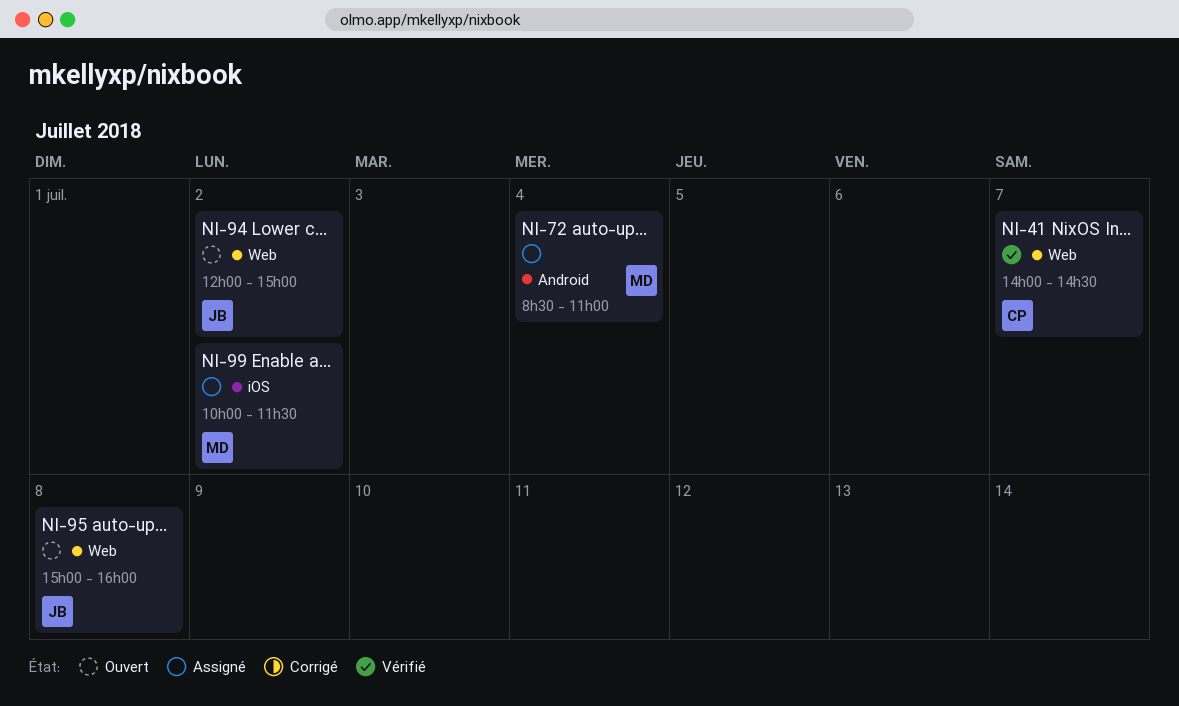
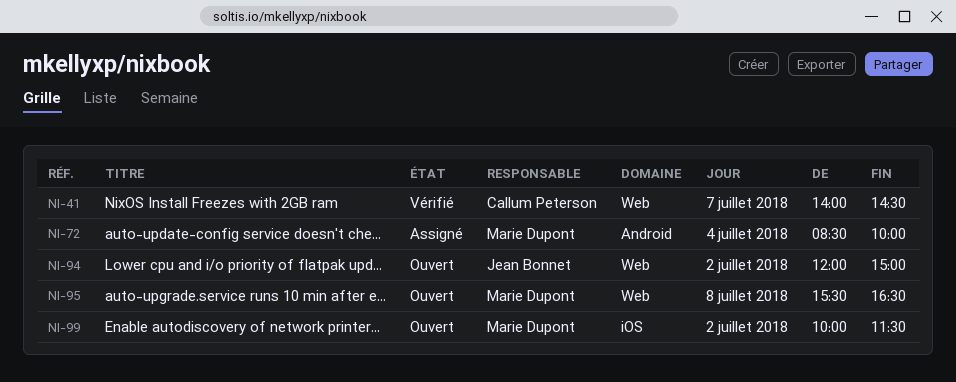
NI-72, ends: 11:00 -> 10:00
NI-95, owner: Jean Bonnet -> Marie Dupont
NI-95, begins: 15:00 -> 15:30
NI-95, ends: 16:00 -> 16:30
NI-99, status: Assigné -> Ouvert

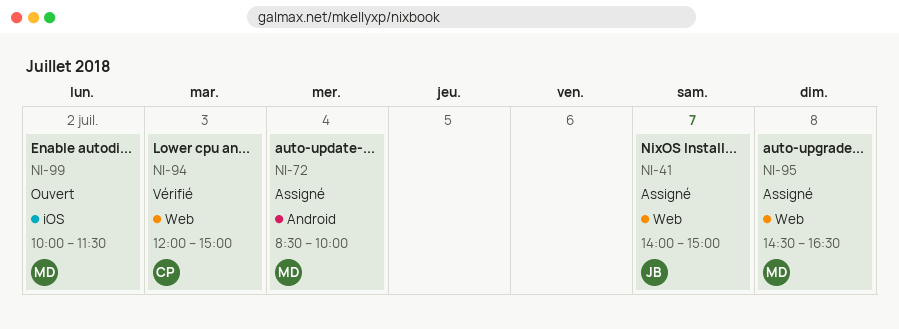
NI-41, status: Vérifié -> Assigné
NI-41, owner: Callum Peterson -> Jean Bonnet
NI-41, ends: 14:30 -> 15:00
NI-94, status: Ouvert -> Vérifié
NI-94, owner: Jean Bonnet -> Callum Peterson
NI-94, day: Jul 2 -> Jul 3
NI-95, status: Ouvert -> Assigné
NI-95, begins: 15:30 -> 14:30

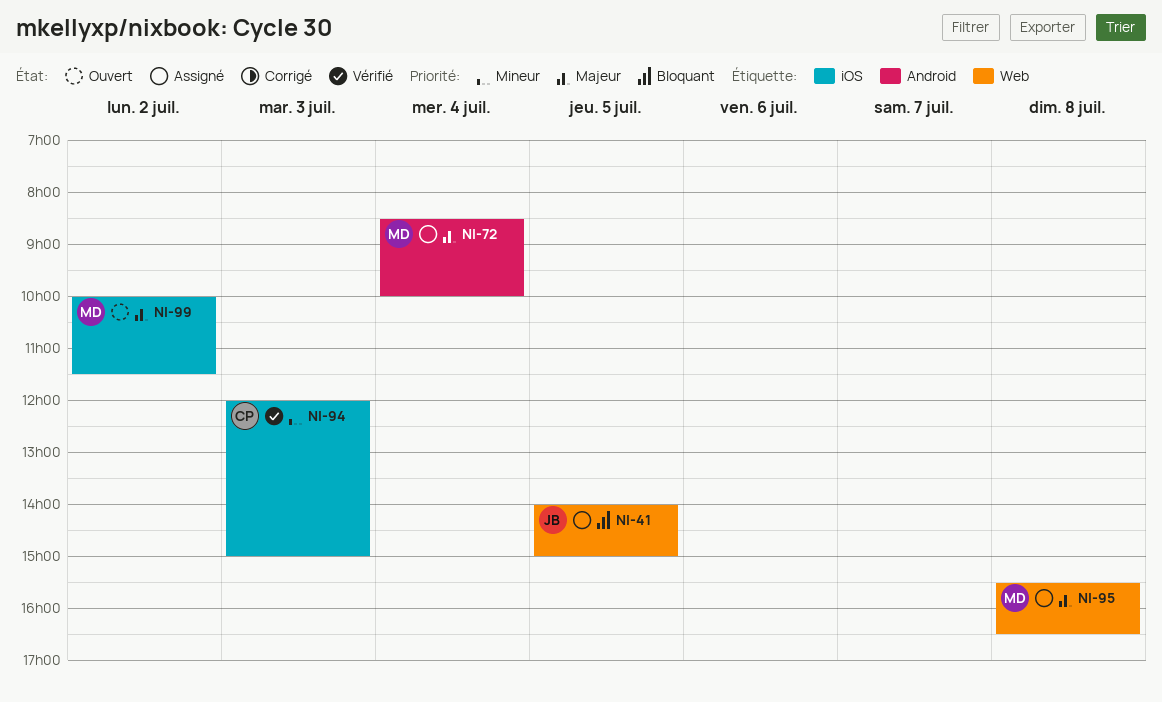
NI-41, day: Jul 7 -> Jul 5
NI-94, label: Web -> iOS
NI-95, begins: 14:30 -> 15:30

